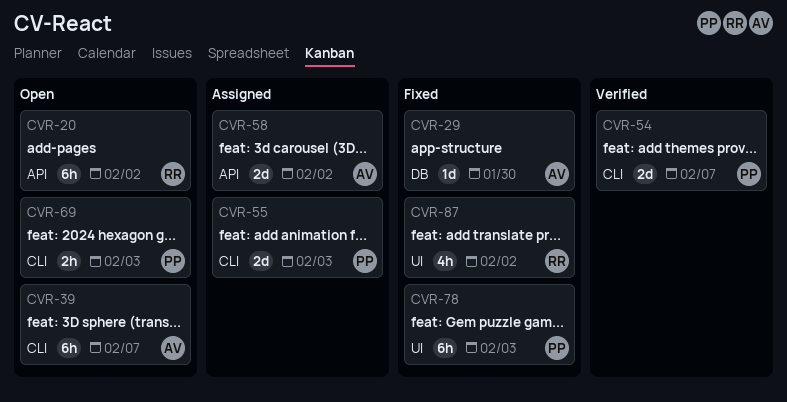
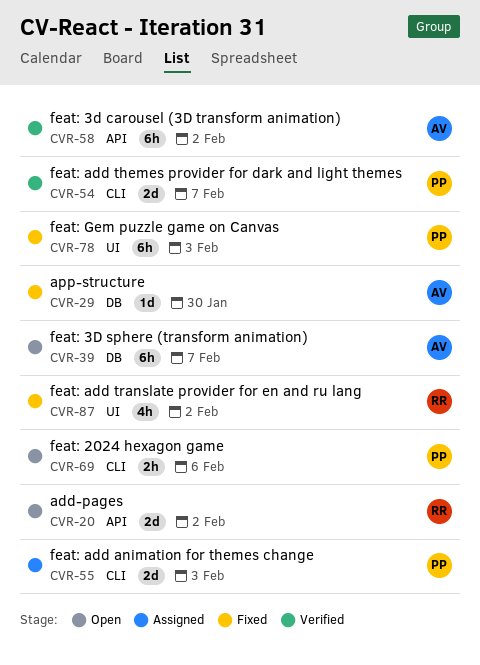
CVR-20, estimate: 6h -> 2d
CVR-39, label: CLI -> DB
CVR-58, status: Assigned -> Verified
CVR-58, estimate: 2d -> 6h
CVR-69, due: Feb 3 -> Feb 6

